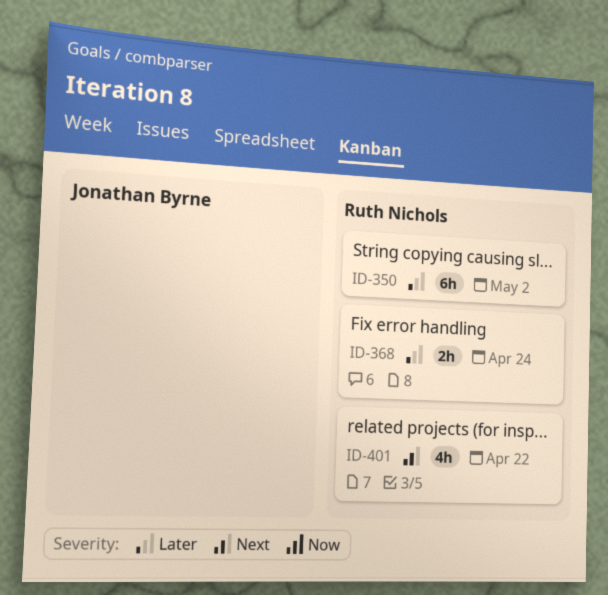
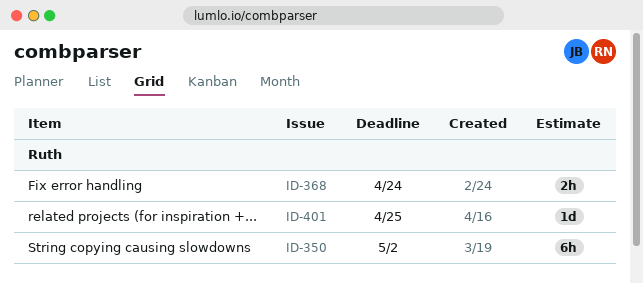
ID-401, estimate: 4h -> 1d
ID-401, due: Apr 22 -> Apr 25

